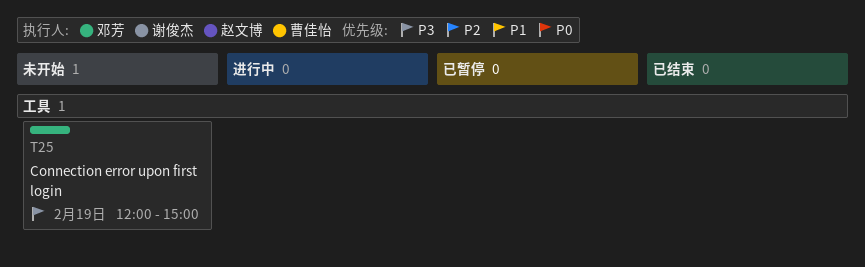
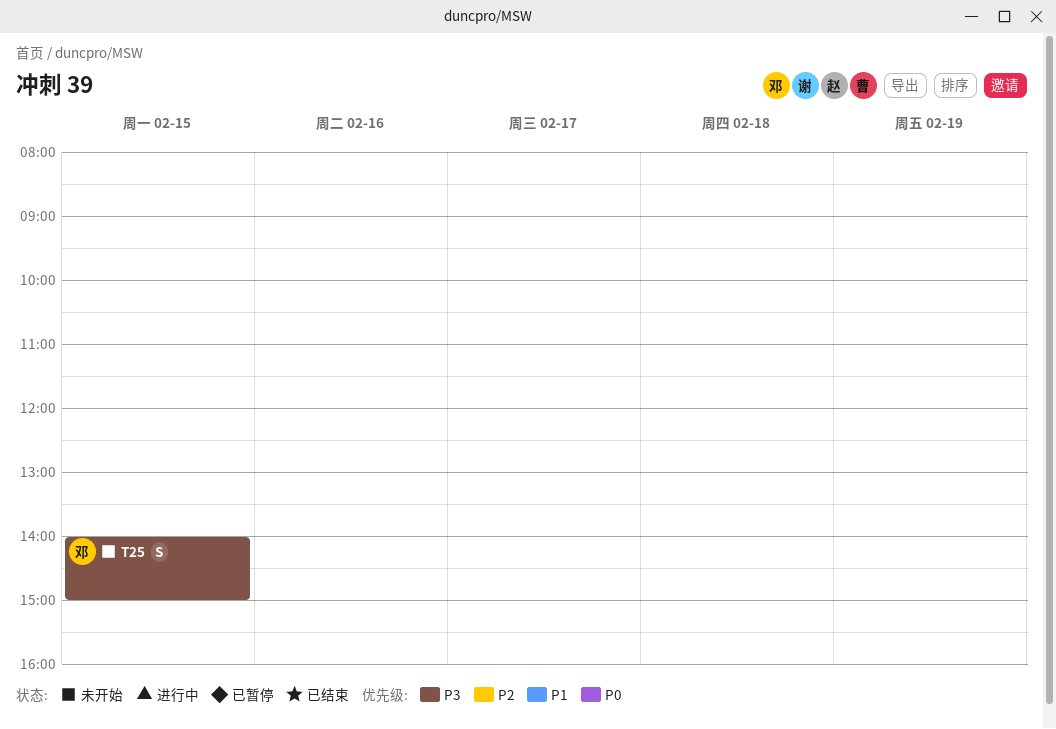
T25, day: Feb 19 -> Feb 15
T25, begins: 12:00 -> 14:00

